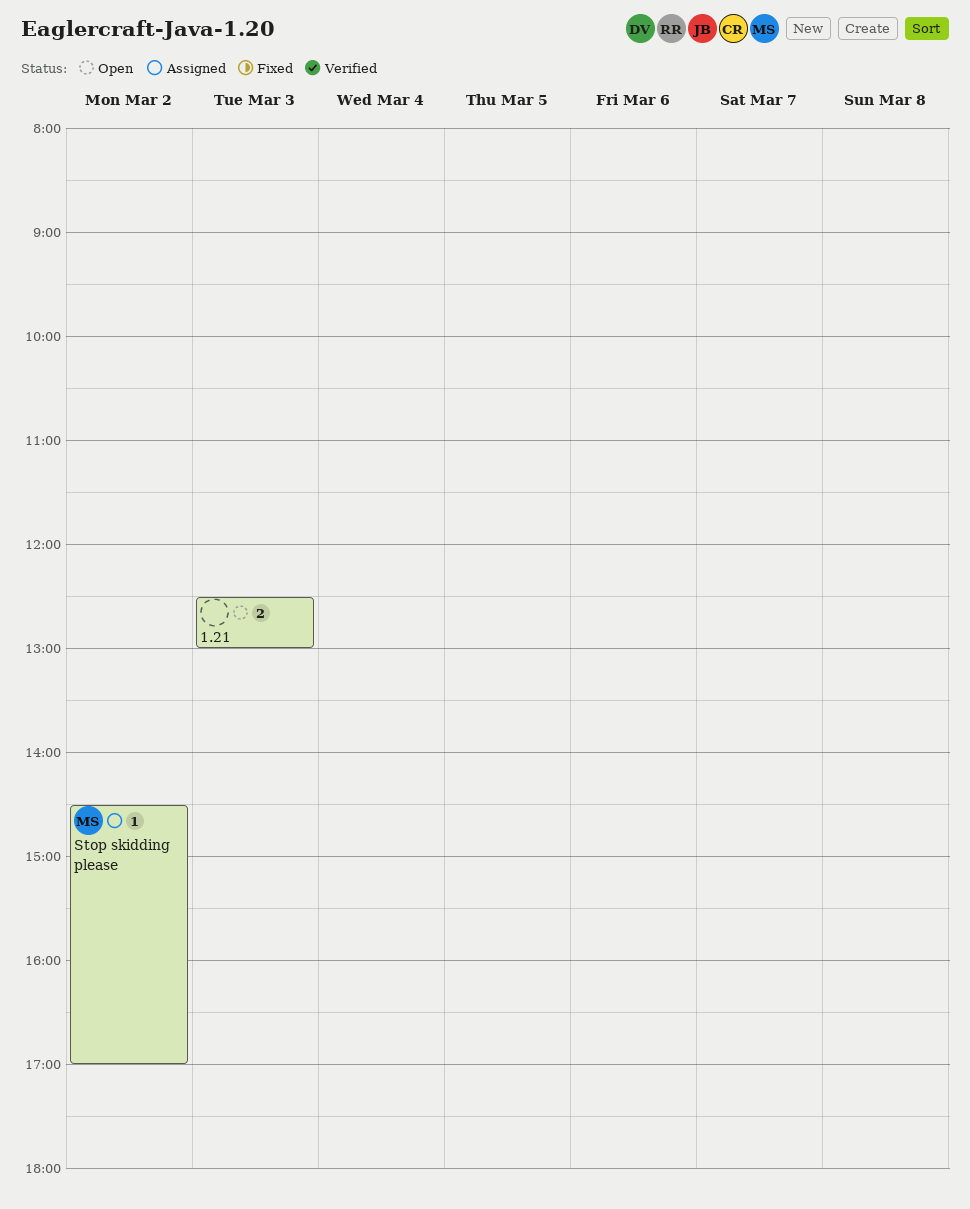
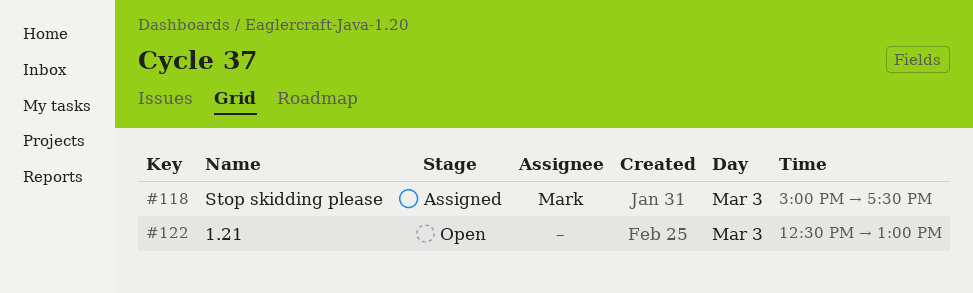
Stop skidding please, day: Mar 2 -> Mar 3
Stop skidding please, begins: 14:30 -> 15:00
Stop skidding please, ends: 17:00 -> 17:30

